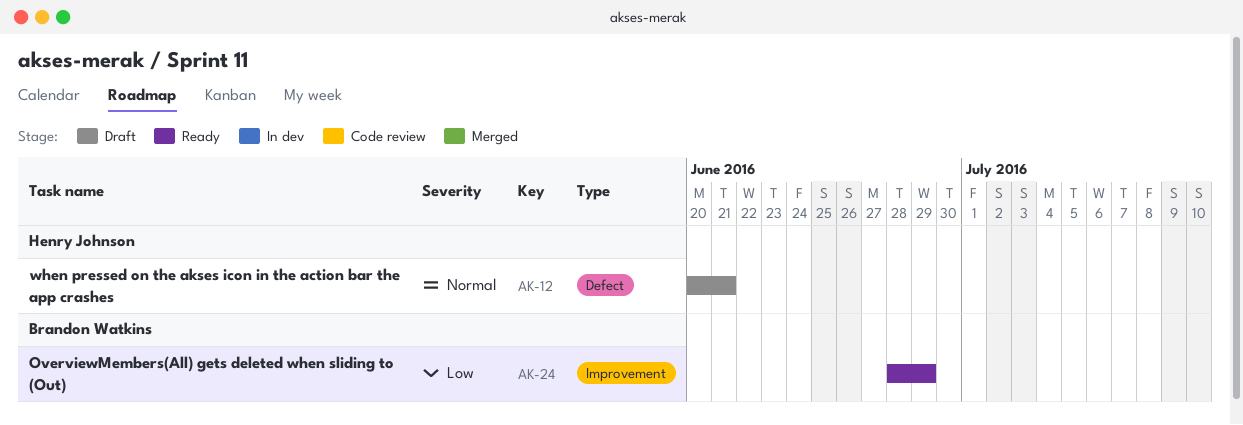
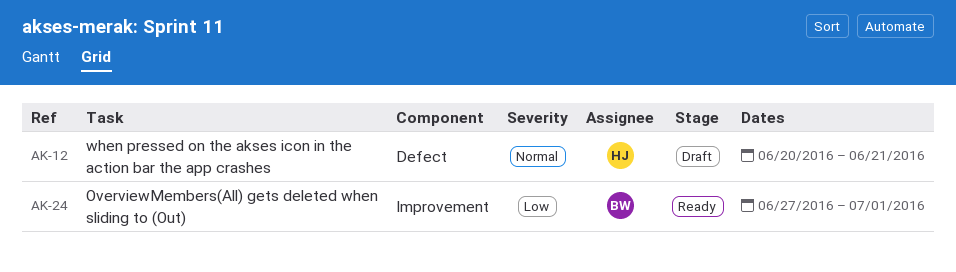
AK-24, start: Jun 28 -> Jun 27
AK-24, due: Jun 29 -> Jul 1

